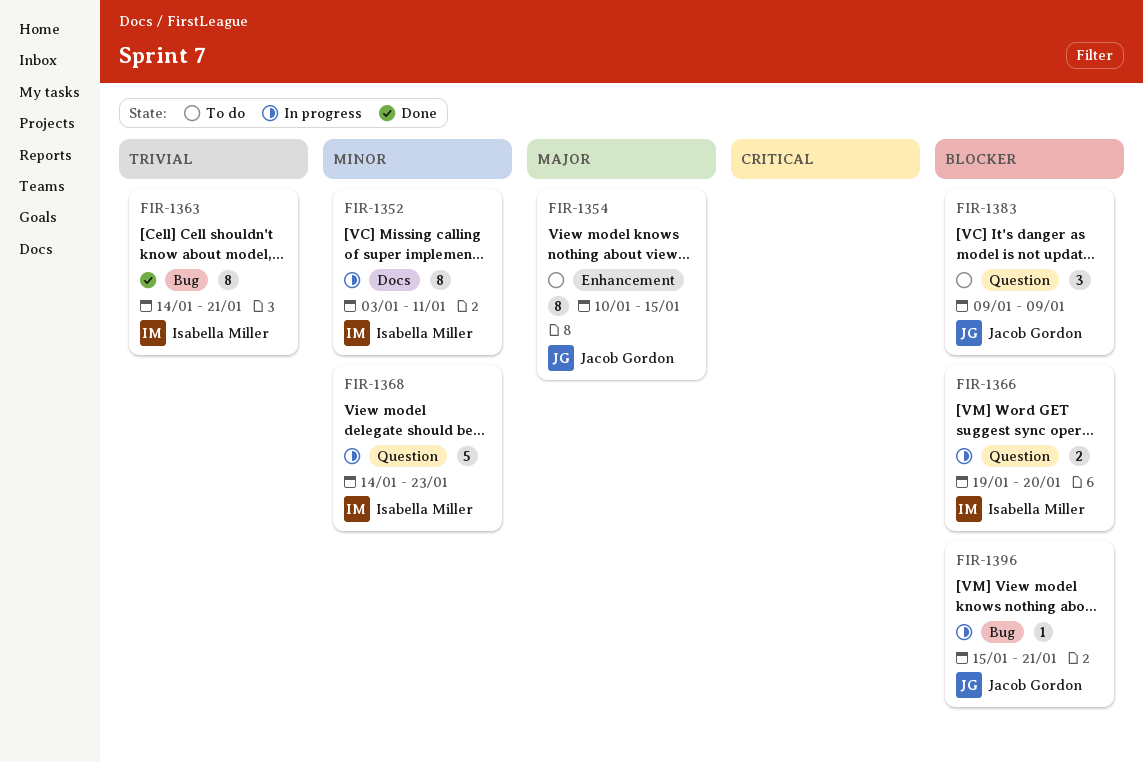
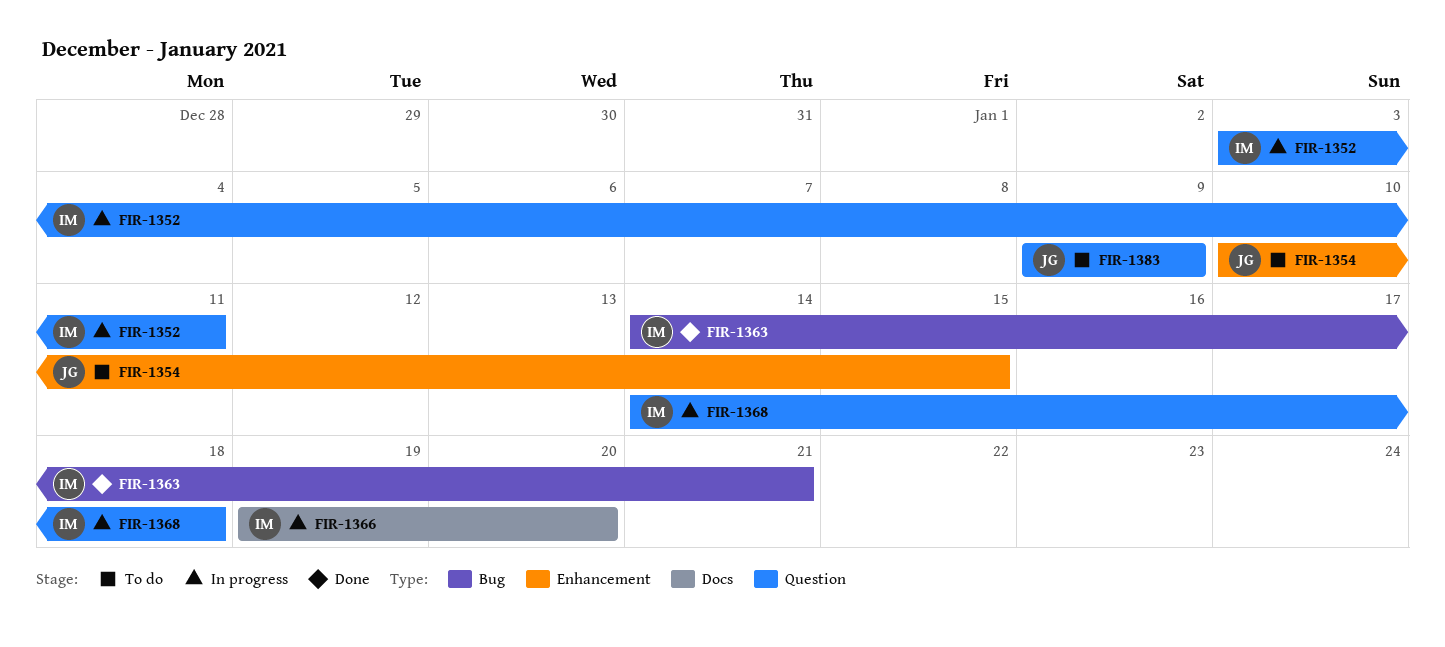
FIR-1352, label: Docs -> Question
FIR-1366, label: Question -> Docs
FIR-1368, due: Jan 23 -> Jan 18
FIR-1396: present -> none

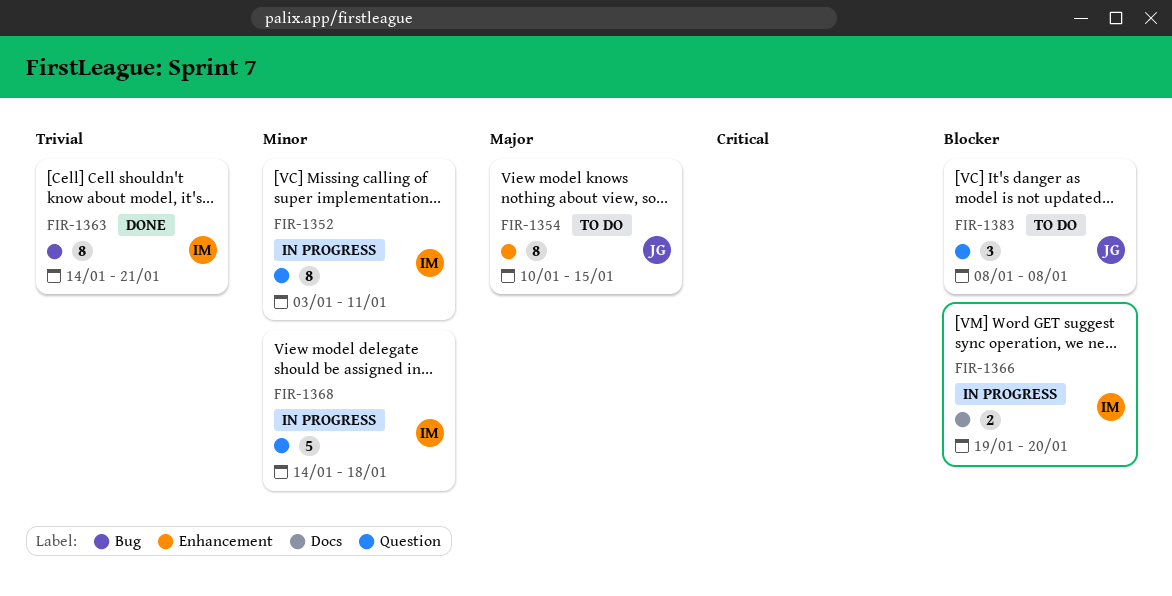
FIR-1383, start: Jan 9 -> Jan 8
FIR-1383, due: Jan 9 -> Jan 8

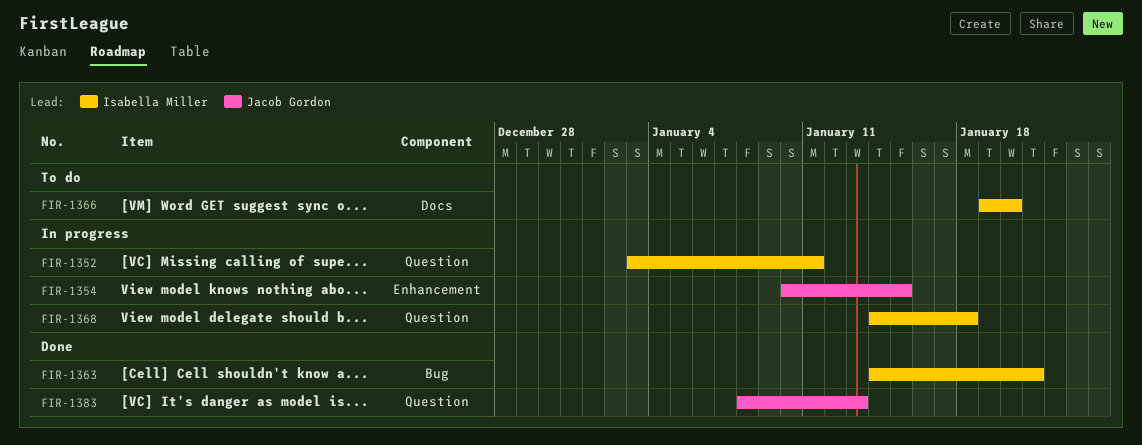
FIR-1354, status: To do -> In progress
FIR-1366, status: In progress -> To do
FIR-1383, status: To do -> Done
FIR-1383, due: Jan 8 -> Jan 13

